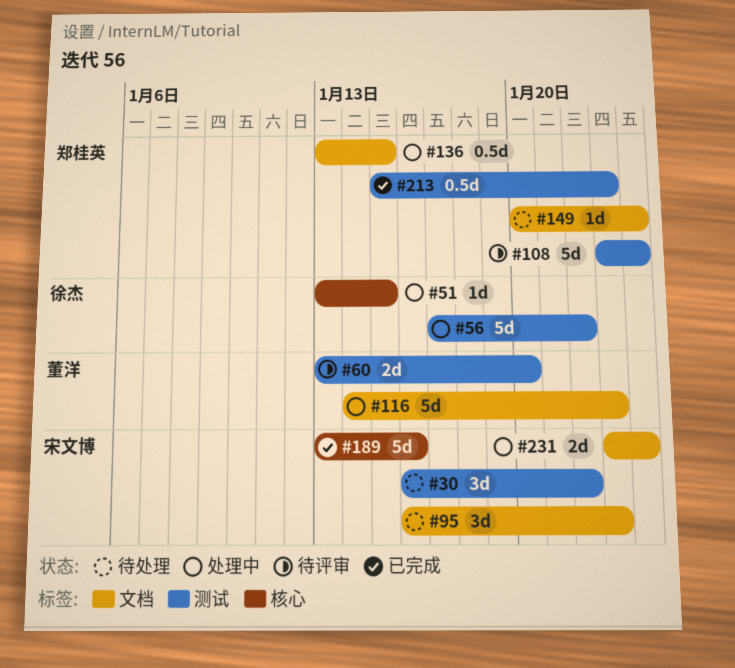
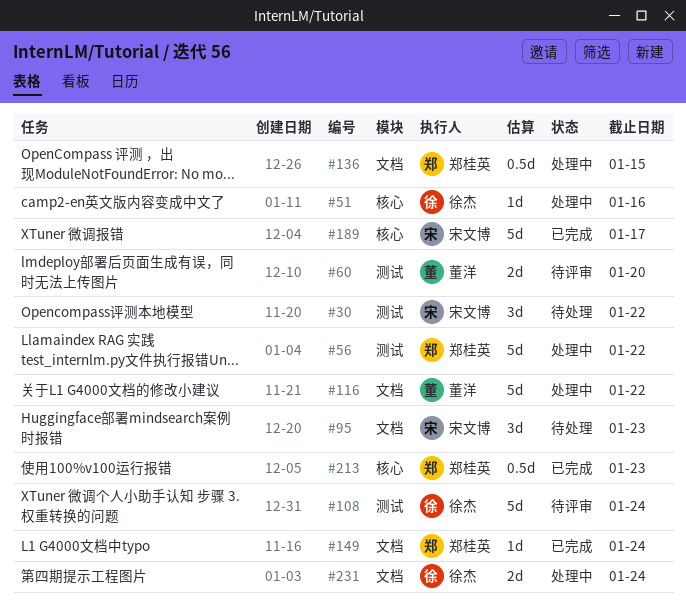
#51, due: Jan 15 -> Jan 16
#56, owner: 徐杰 -> 郑桂英
#108, owner: 郑桂英 -> 徐杰
#116, due: Jan 23 -> Jan 22
#149, status: 待处理 -> 已完成
#189, due: Jan 16 -> Jan 17
#213, label: 测试 -> 核心
#231, owner: 宋文博 -> 徐杰

